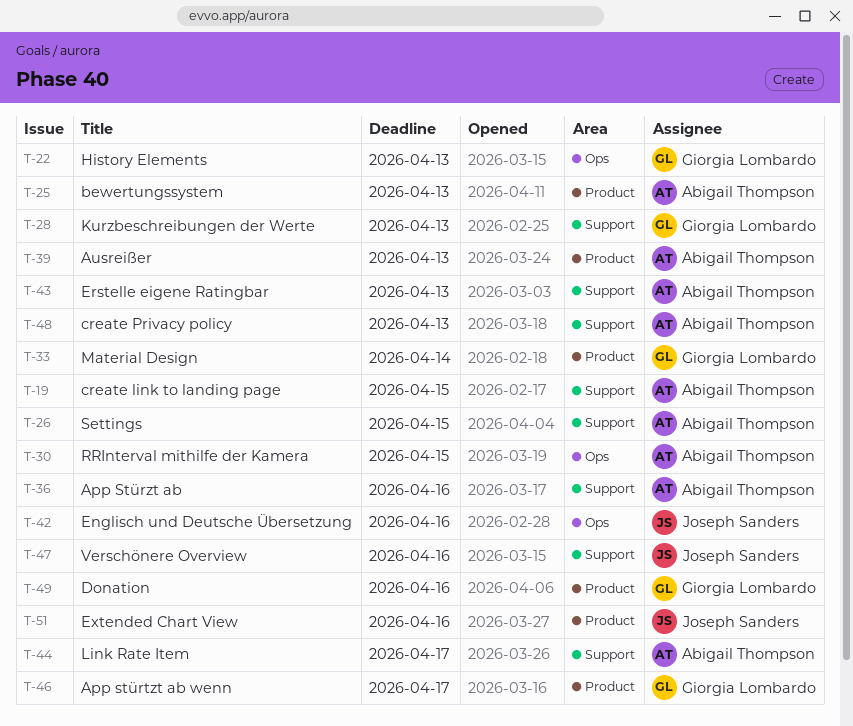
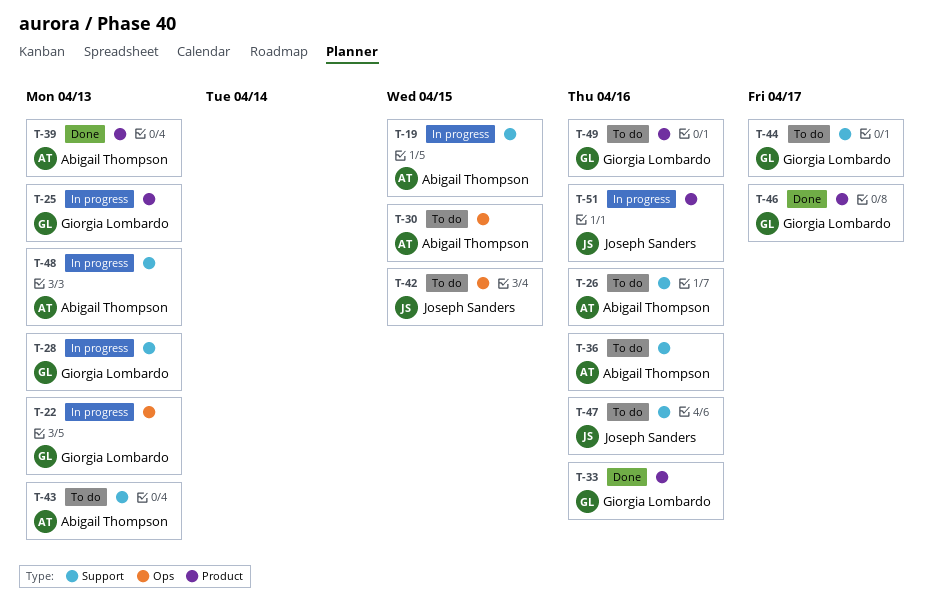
T-25, owner: Abigail Thompson -> Giorgia Lombardo
T-26, due: Apr 15 -> Apr 16
T-33, due: Apr 14 -> Apr 16
T-42, due: Apr 16 -> Apr 15
T-44, owner: Abigail Thompson -> Giorgia Lombardo

